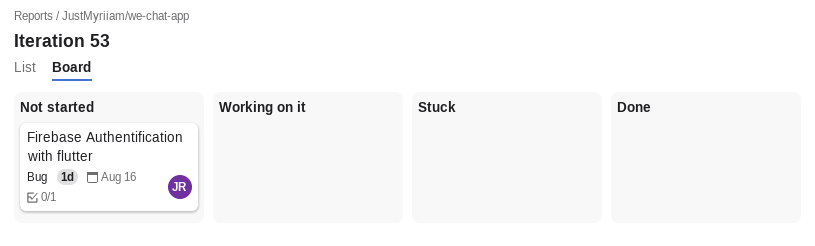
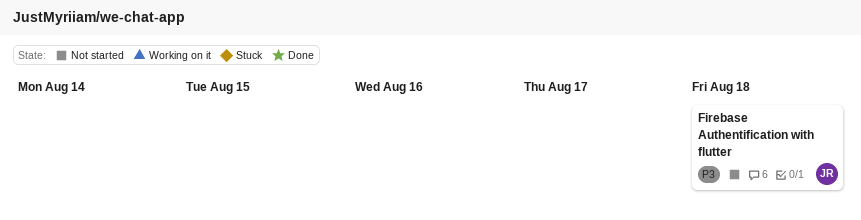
Firebase Authentification with flutter, due: Aug 16 -> Aug 18

